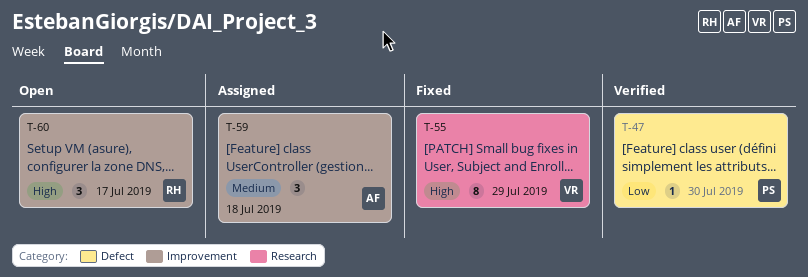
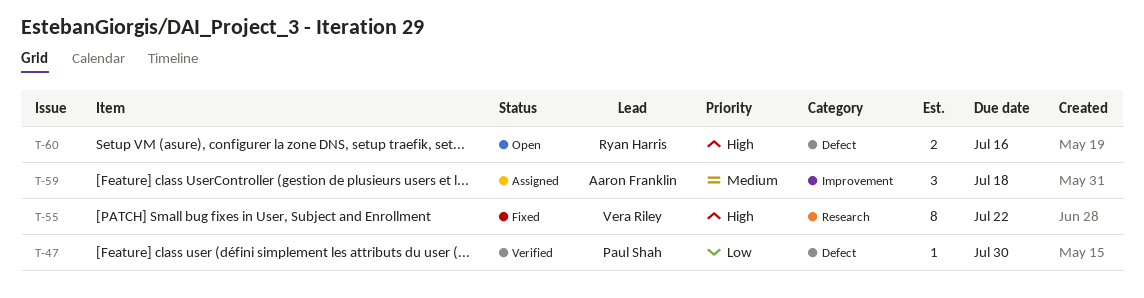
T-55, due: Jul 29 -> Jul 22
T-60, label: Improvement -> Defect
T-60, estimate: 3 -> 2
T-60, due: Jul 17 -> Jul 16

